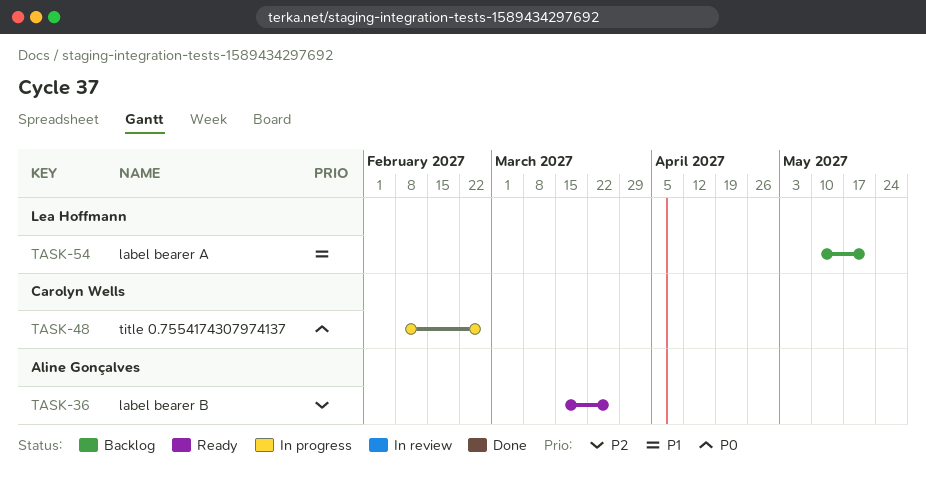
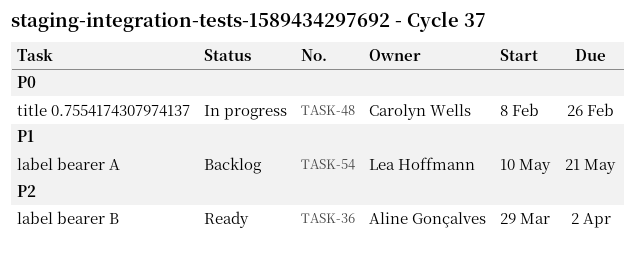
TASK-36, start: Mar 15 -> Mar 29
TASK-36, due: Mar 26 -> Apr 2

